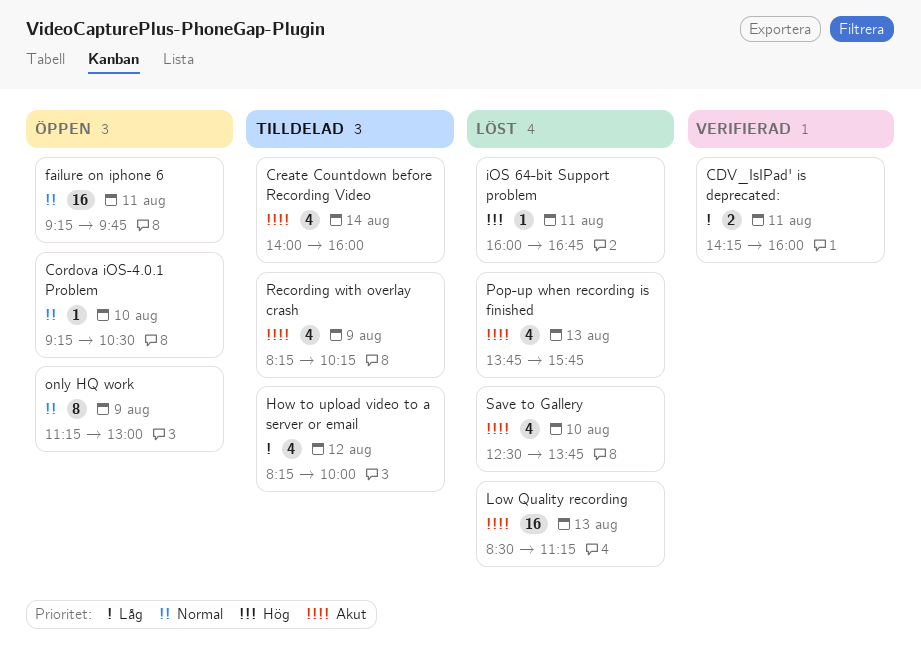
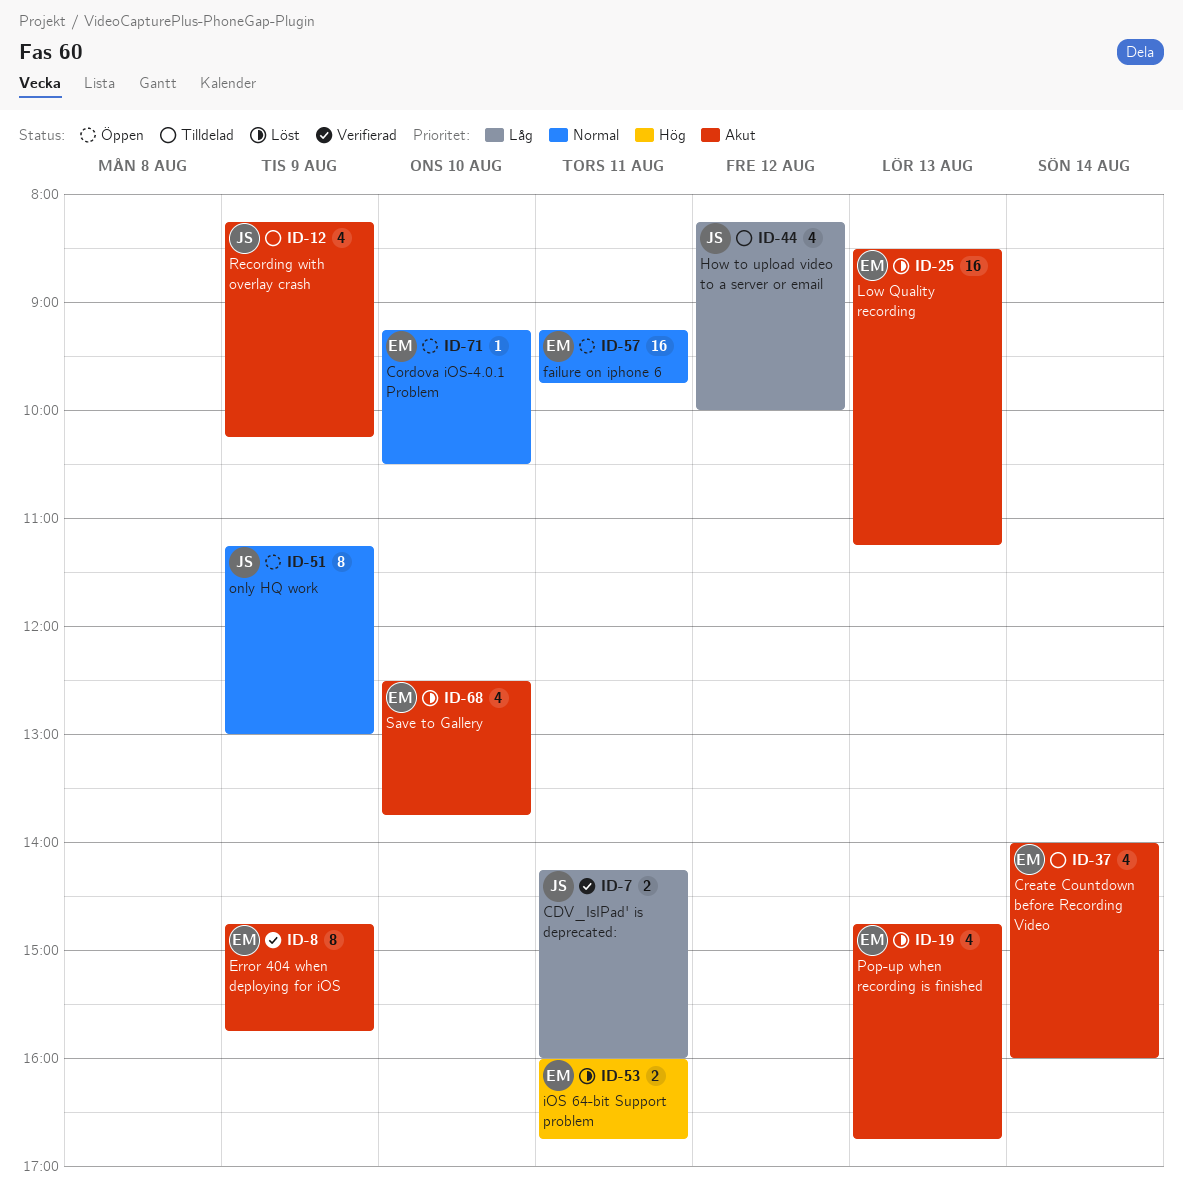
Error 404 when deploying for iOS: none -> present
iOS 64-bit Support problem, estimate: 1 -> 2
Pop-up when recording is finished, begins: 13:45 -> 14:45
Pop-up when recording is finished, ends: 15:45 -> 16:45

